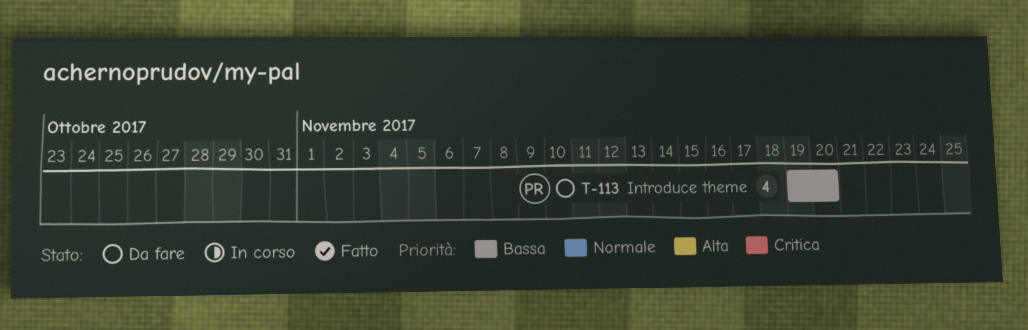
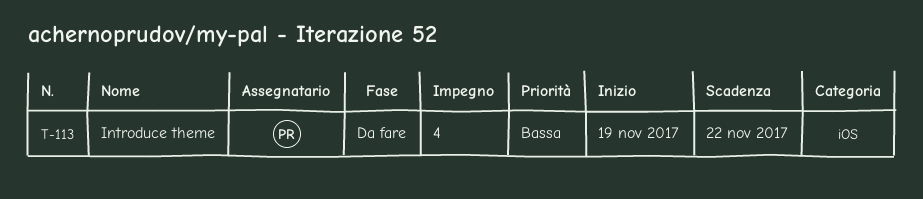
T-113, due: Nov 20 -> Nov 22

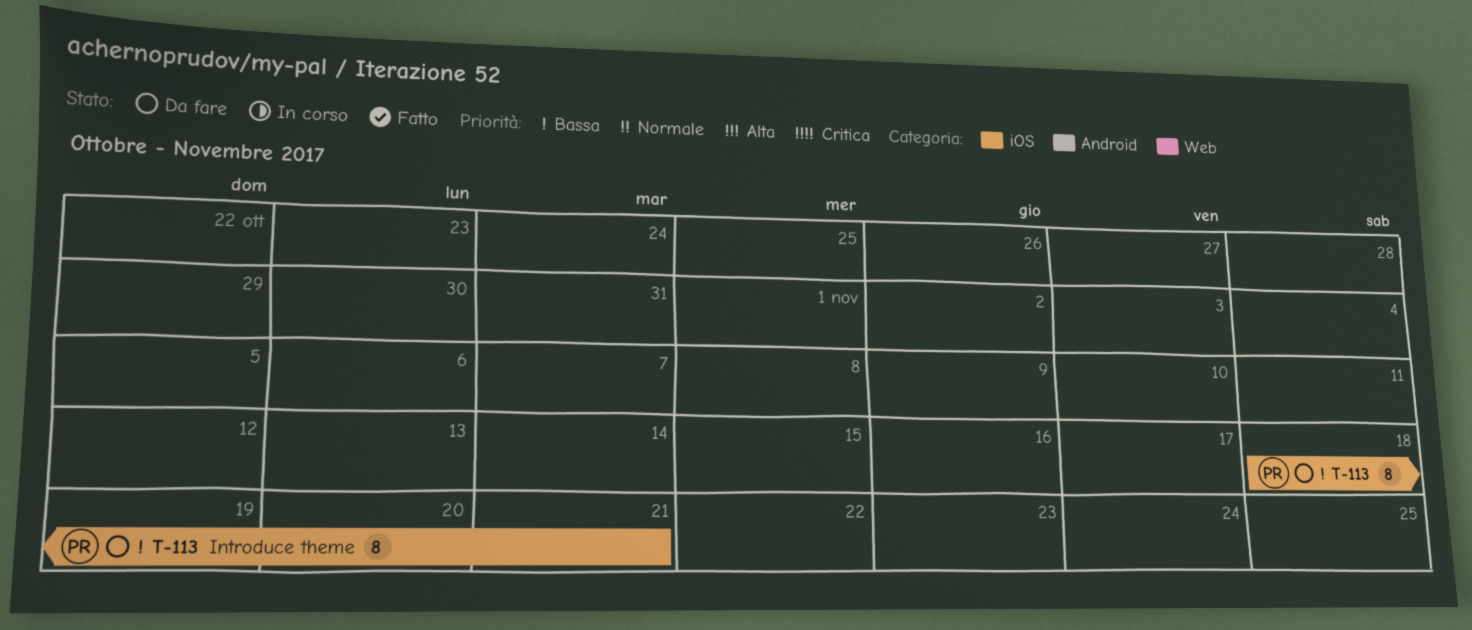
T-113, estimate: 4 -> 8
T-113, start: Nov 19 -> Nov 18
T-113, due: Nov 22 -> Nov 21

